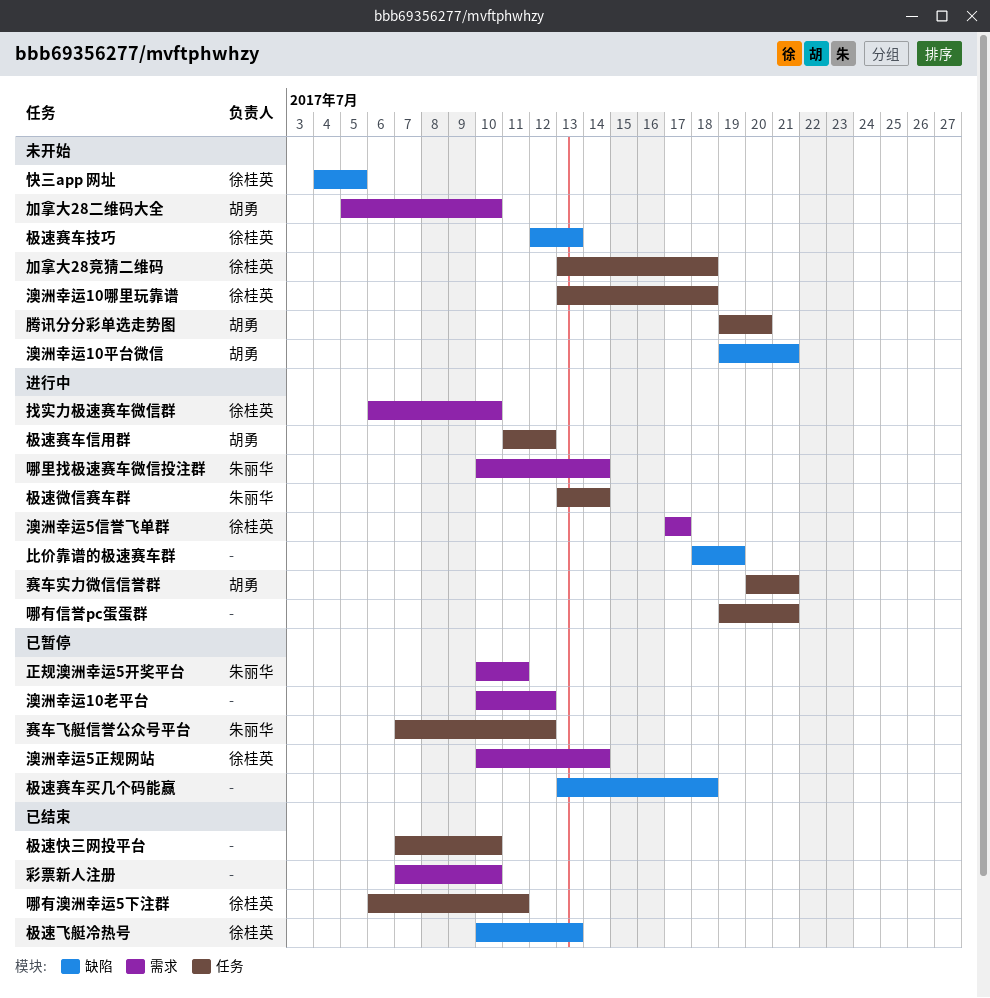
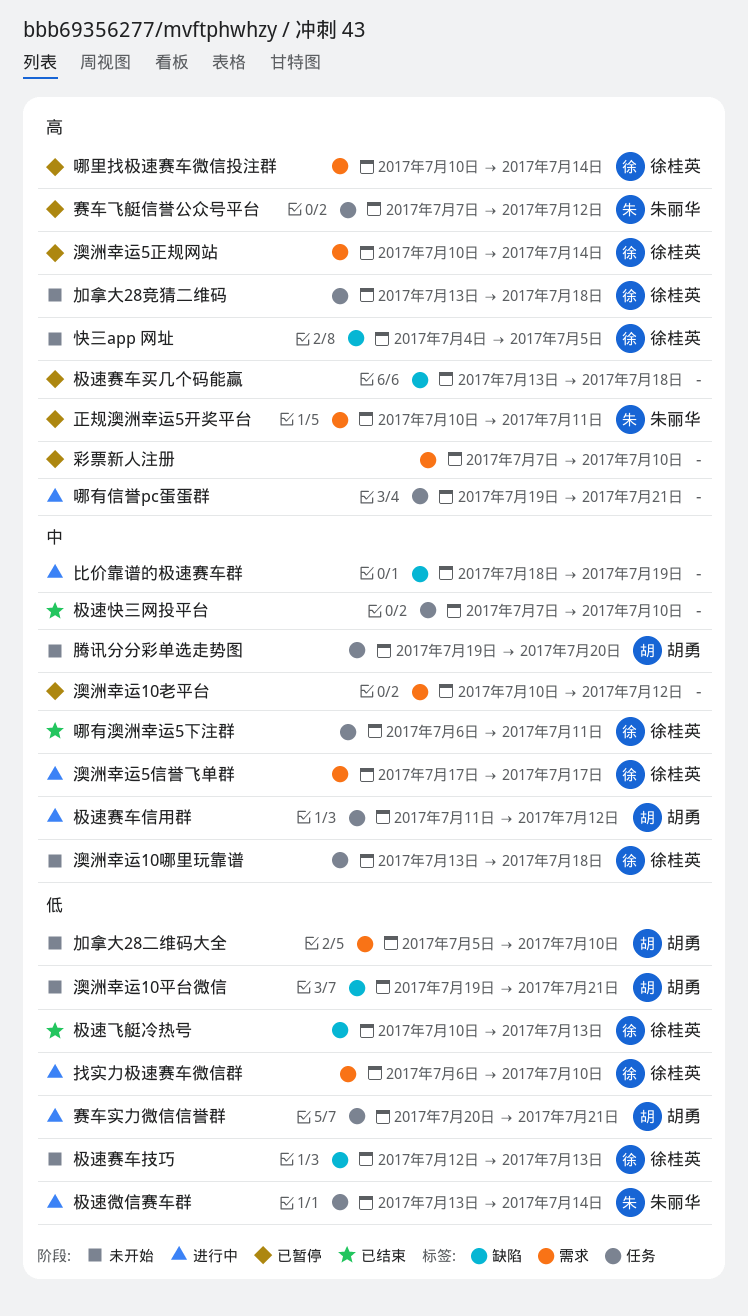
哪里找极速赛车微信投注群, status: 进行中 -> 已暂停
哪里找极速赛车微信投注群, owner: 朱丽华 -> 徐桂英
彩票新人注册, status: 已结束 -> 已暂停

